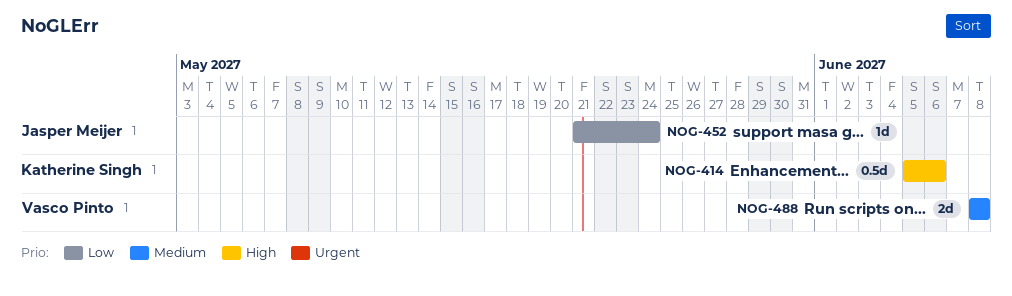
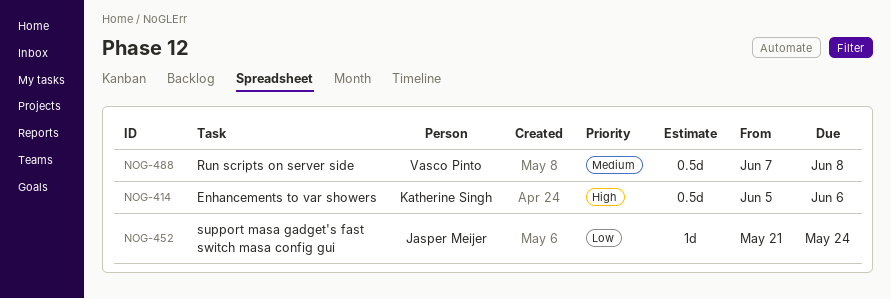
NOG-488, estimate: 2d -> 0.5d
NOG-488, start: Jun 8 -> Jun 7

